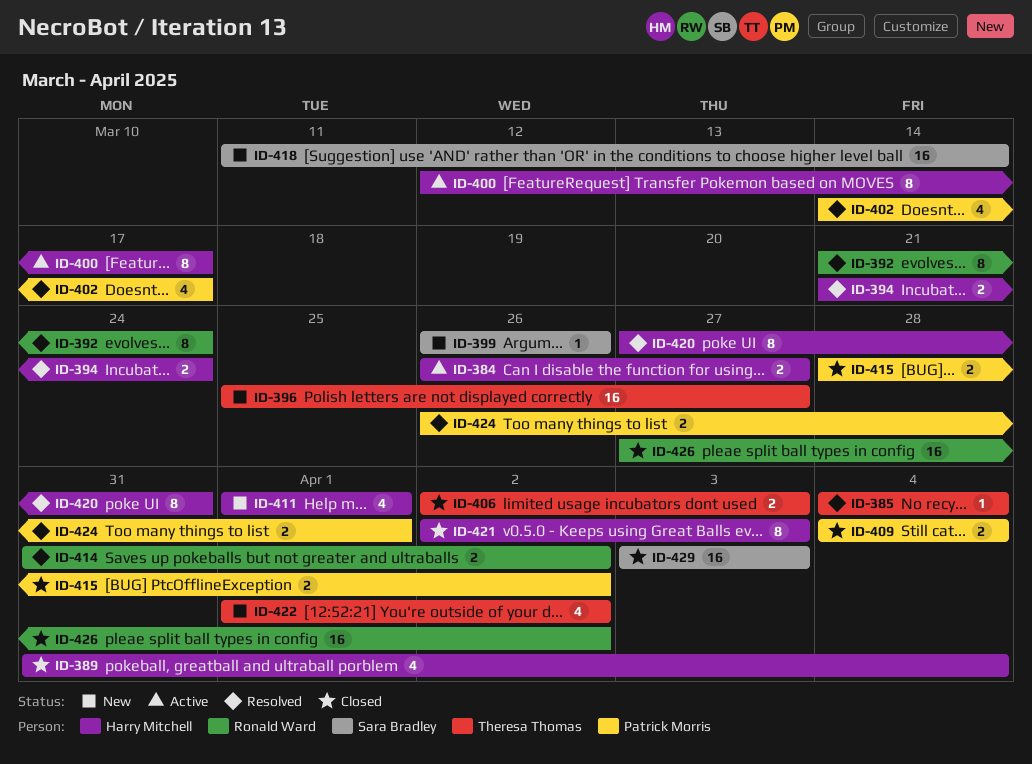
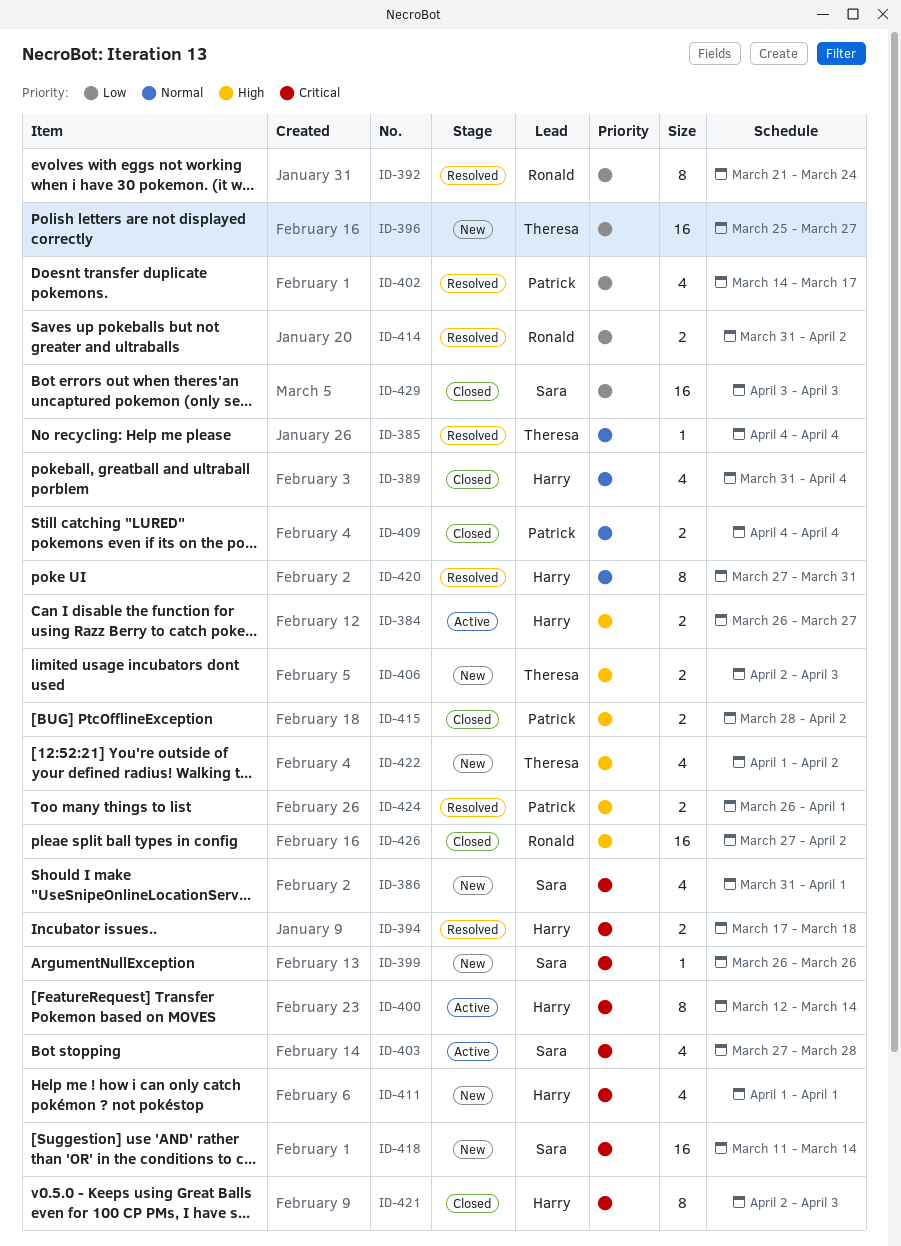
ID-386: none -> present
ID-394, start: Mar 21 -> Mar 17
ID-394, due: Mar 24 -> Mar 18
ID-400, due: Mar 17 -> Mar 14
ID-403: none -> present
ID-406, status: Closed -> New

